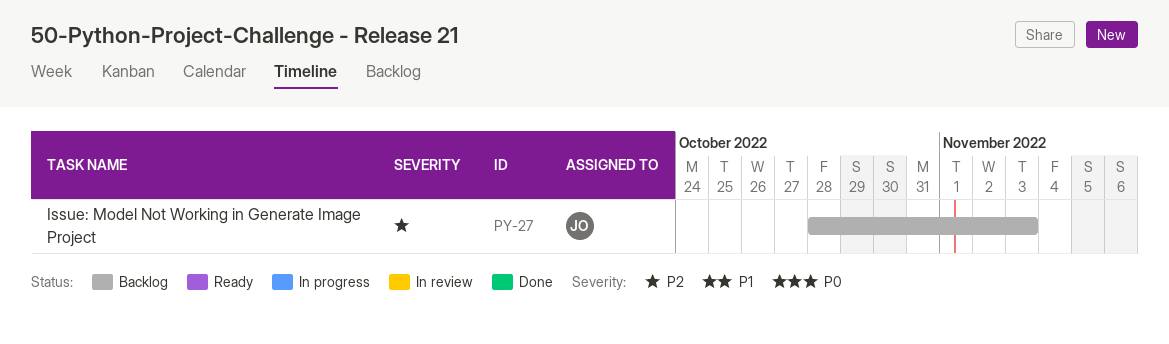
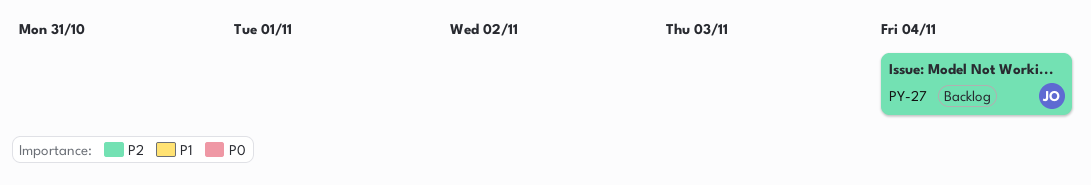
PY-27, due: Nov 3 -> Nov 4

